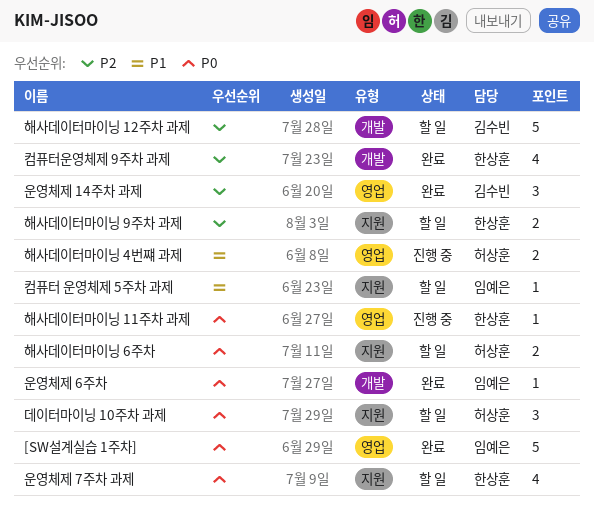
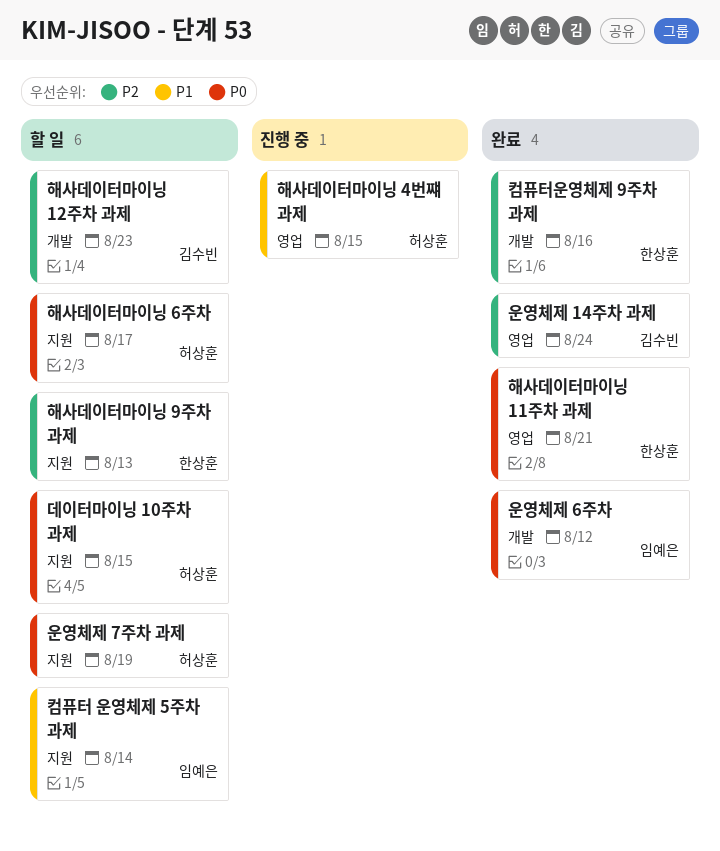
[SW설계실습 1주차]: present -> none
운영체제 7주차 과제, owner: 한상훈 -> 허상훈
해사데이터마이닝 11주차 과제, status: 진행 중 -> 완료

